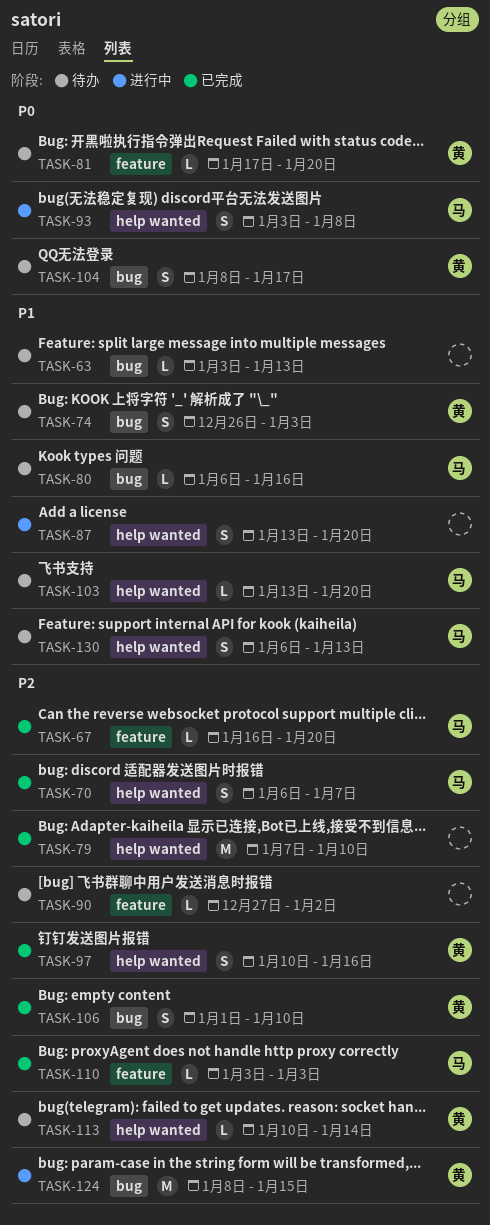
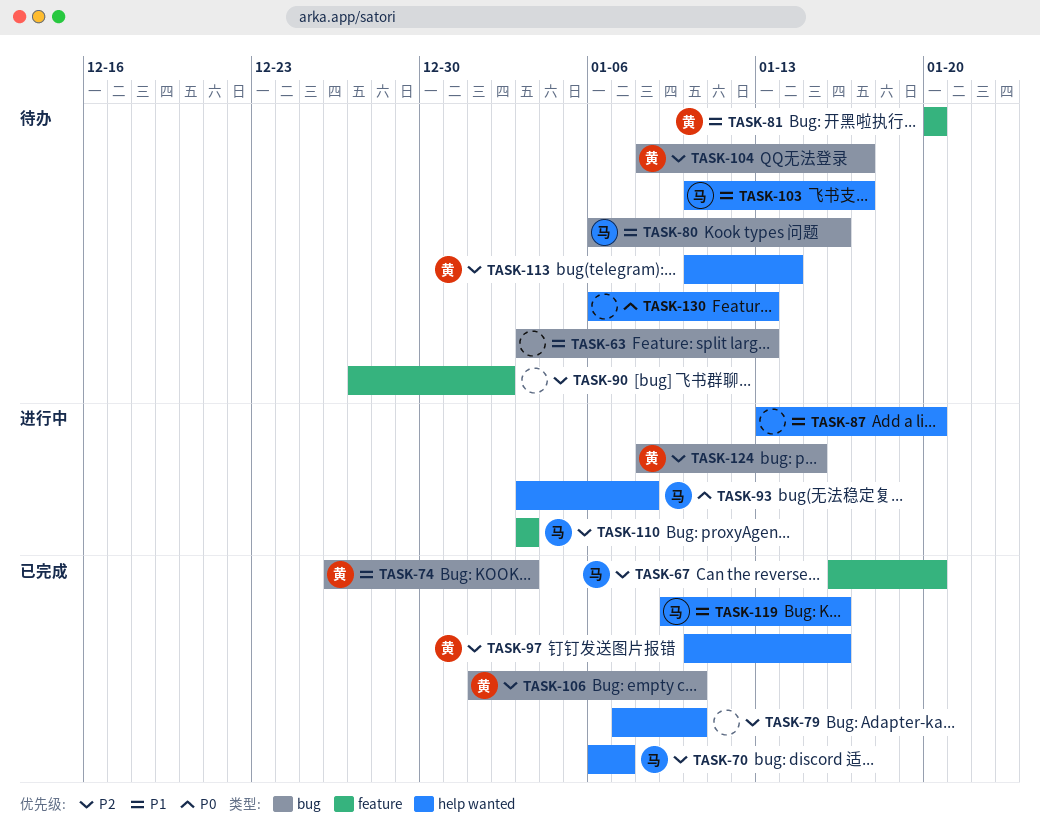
TASK-74, status: 待办 -> 已完成
TASK-81, priority: P0 -> P1
TASK-81, start: Jan 17 -> Jan 20
TASK-103, start: Jan 13 -> Jan 10
TASK-103, due: Jan 20 -> Jan 17
TASK-104, priority: P0 -> P2
TASK-110, status: 已完成 -> 进行中
TASK-119: none -> present
TASK-130, owner: 马 -> none
TASK-130, priority: P1 -> P0

